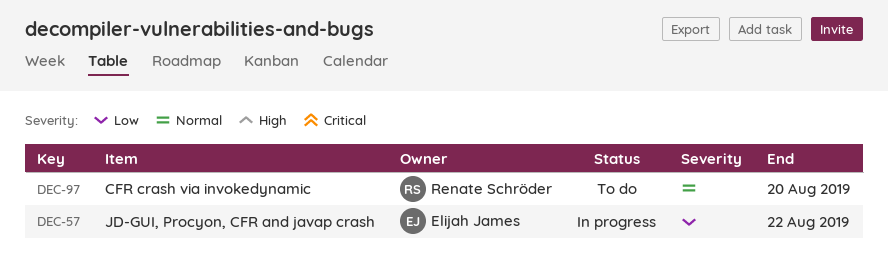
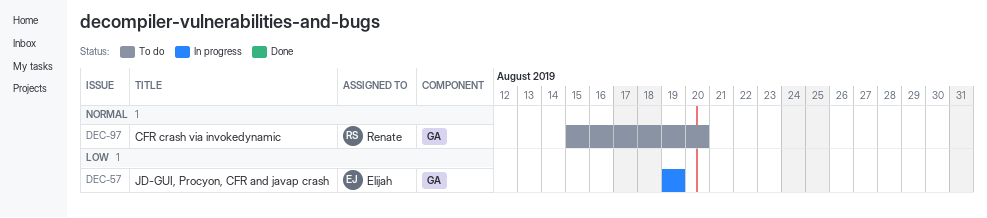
DEC-57, due: Aug 22 -> Aug 19

